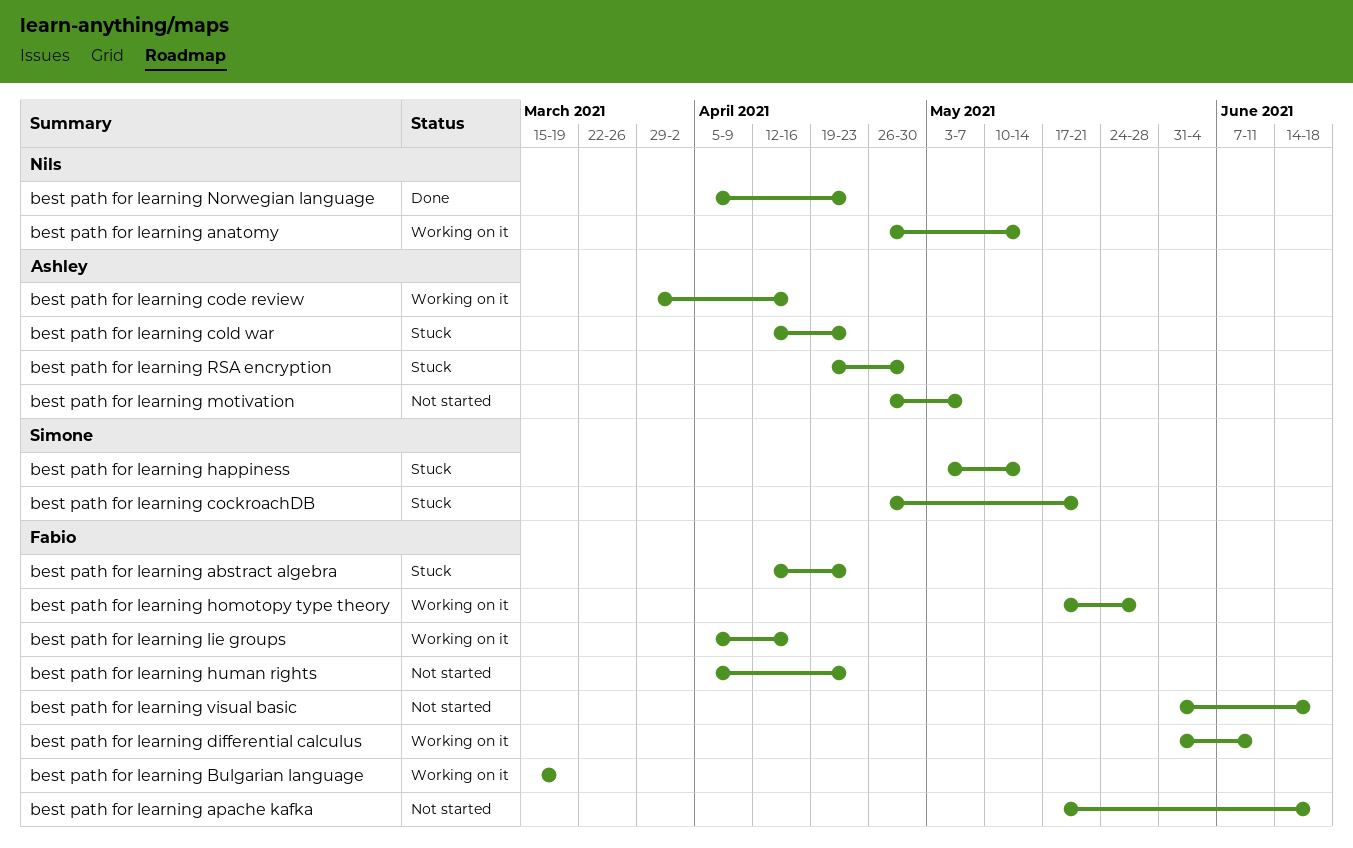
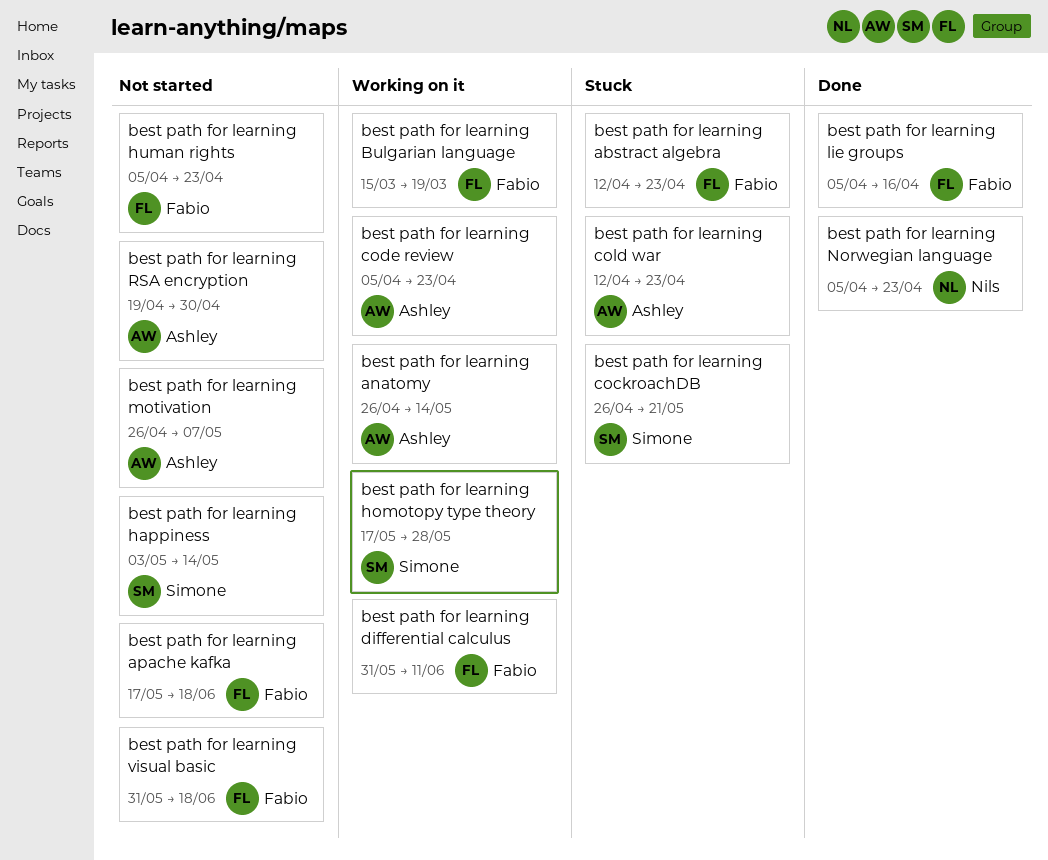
best path for learning anatomy, owner: Nils -> Ashley
best path for learning code review, start: Mar 29 -> Apr 5
best path for learning code review, due: Apr 16 -> Apr 23
best path for learning happiness, status: Stuck -> Not started
best path for learning homotopy type theory, owner: Fabio -> Simone
best path for learning lie groups, status: Working on it -> Done
best path for learning RSA encryption, status: Stuck -> Not started

